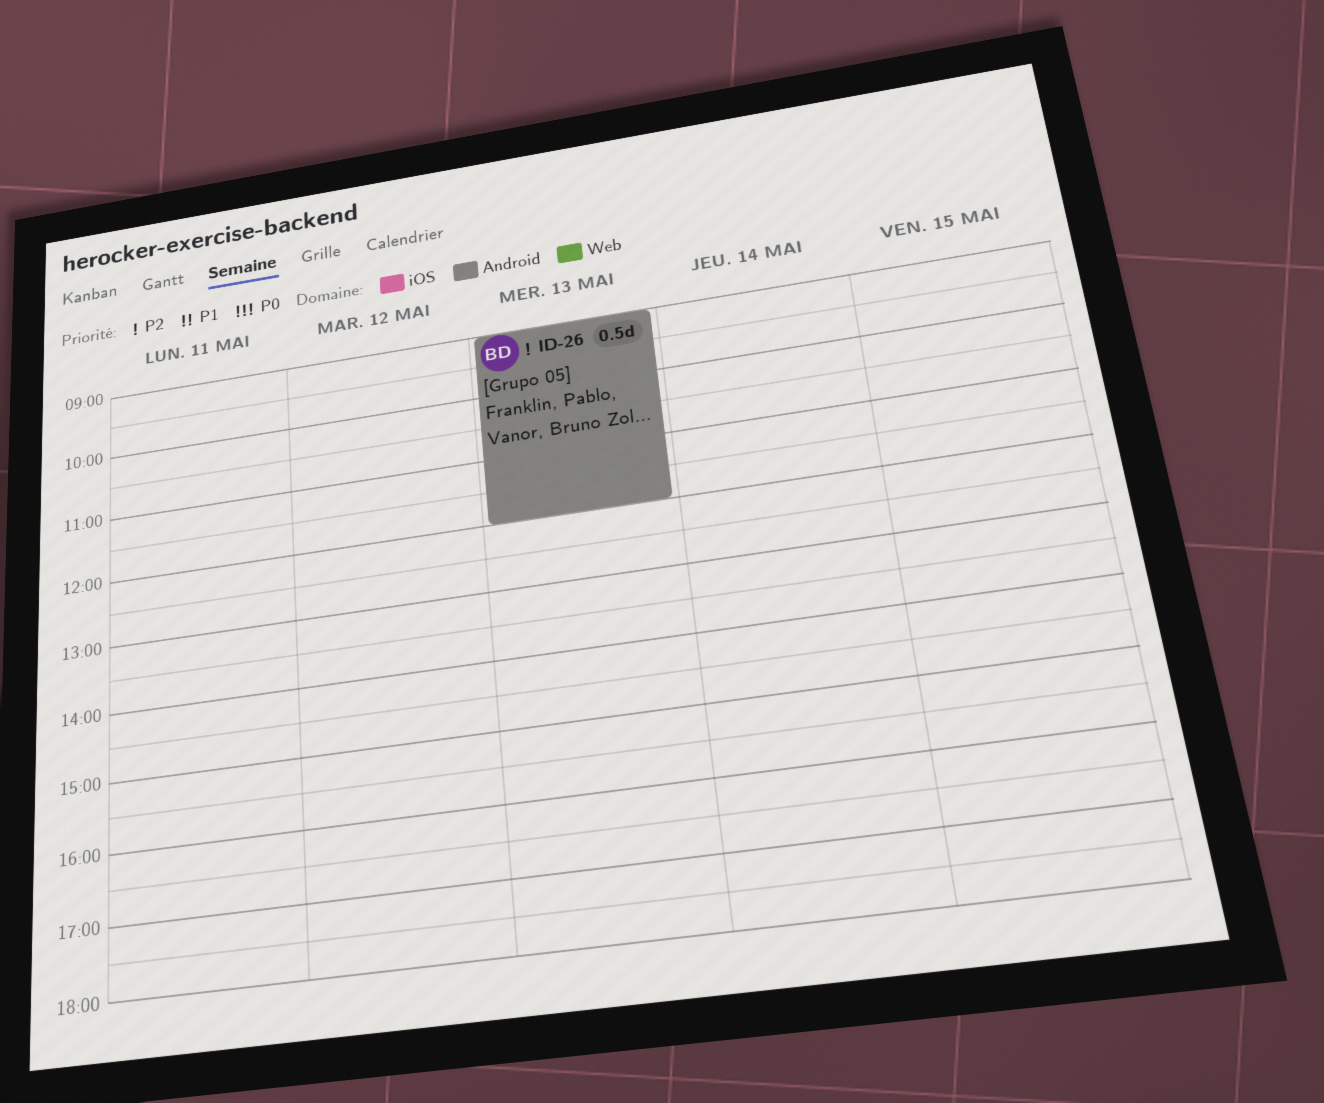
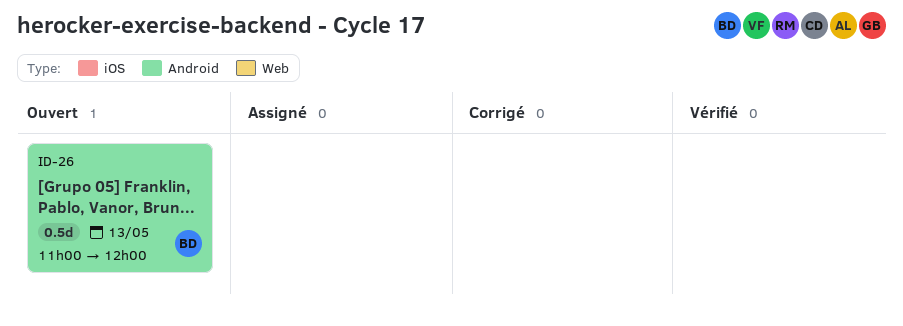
ID-26, begins: 09:00 -> 11:00

